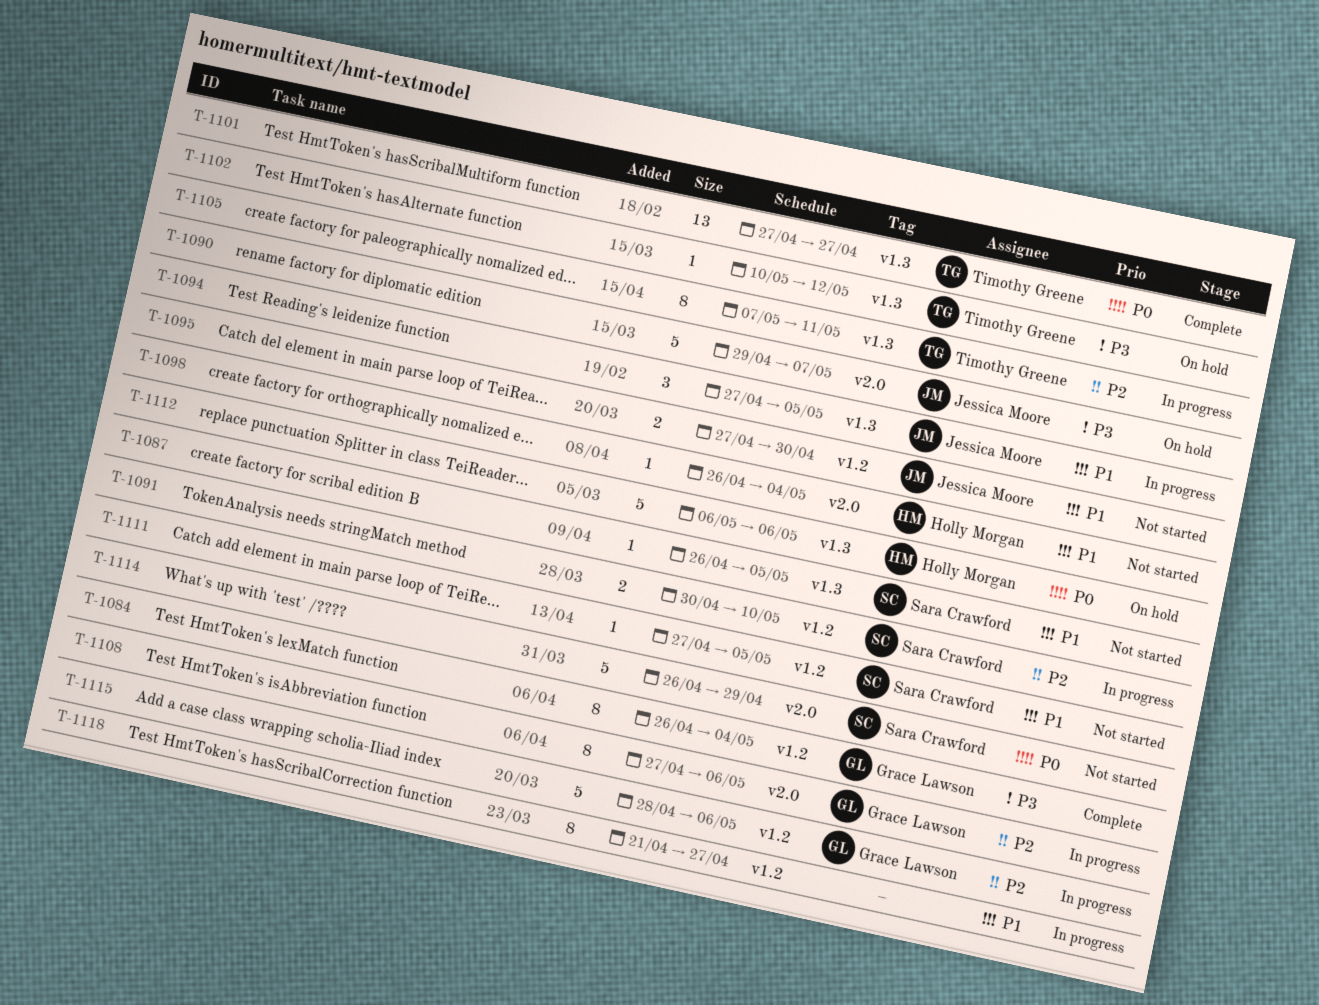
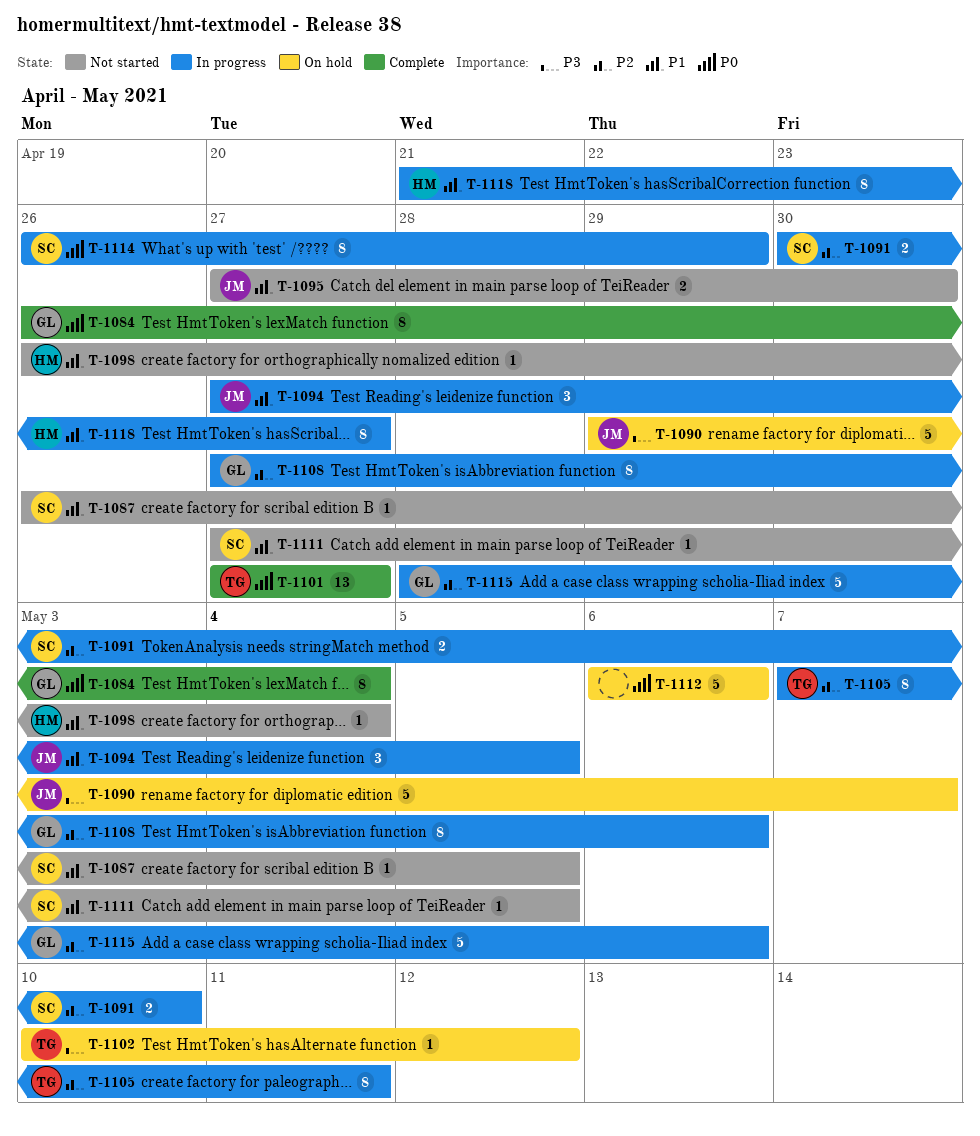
T-1084, priority: P3 -> P0
T-1112, owner: Holly Morgan -> none
T-1114, status: Not started -> In progress
T-1114, estimate: 5 -> 8
T-1118, owner: none -> Holly Morgan

